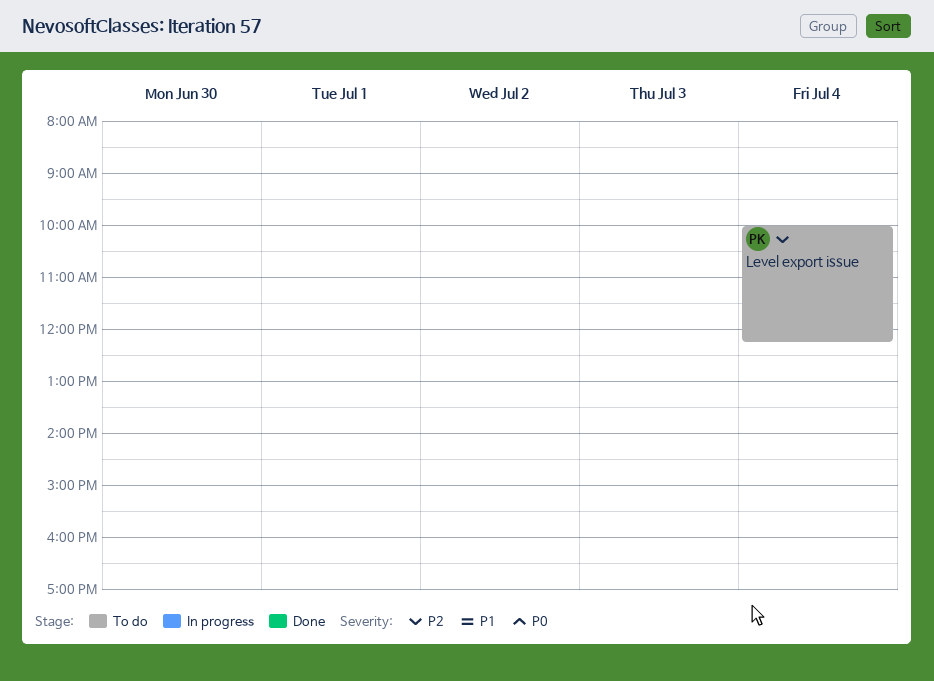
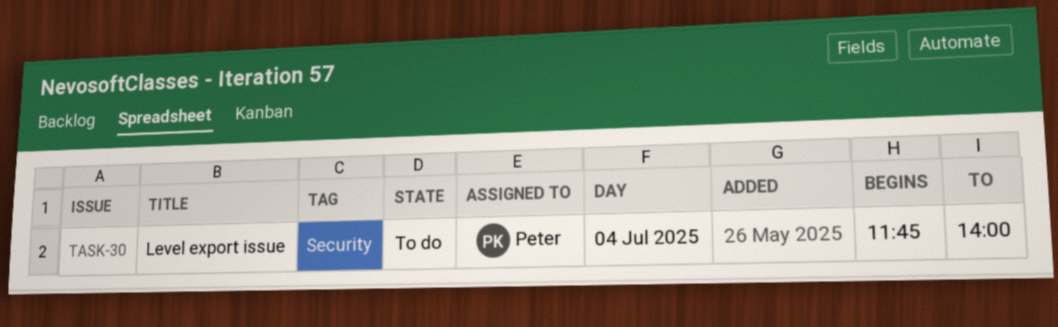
Level export issue, begins: 10:00 -> 11:45
Level export issue, ends: 12:15 -> 14:00

